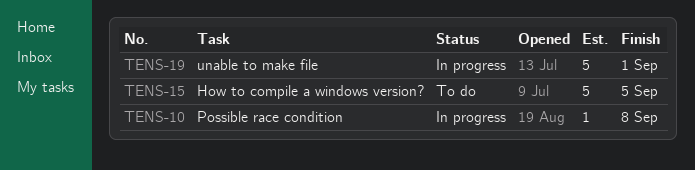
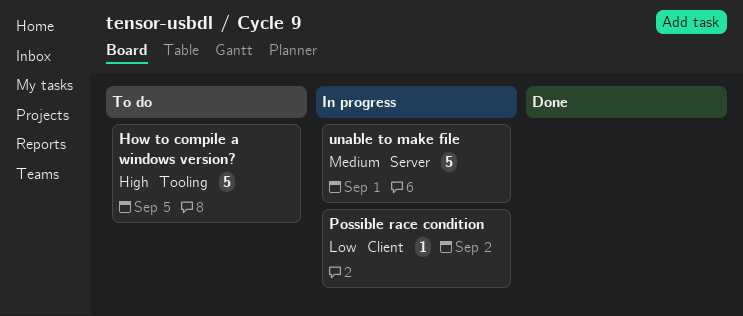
Possible race condition, due: Sep 8 -> Sep 2

